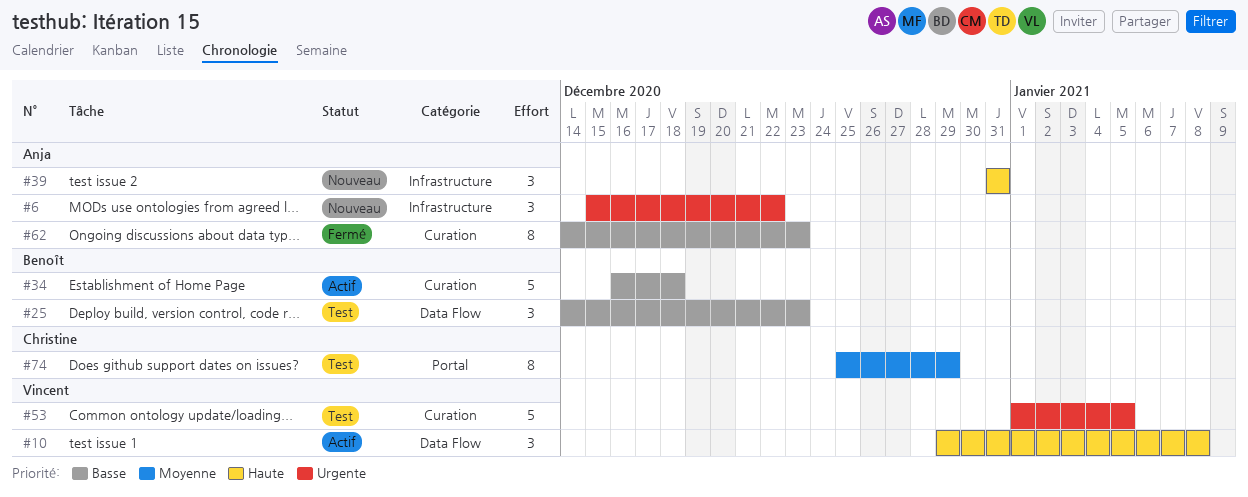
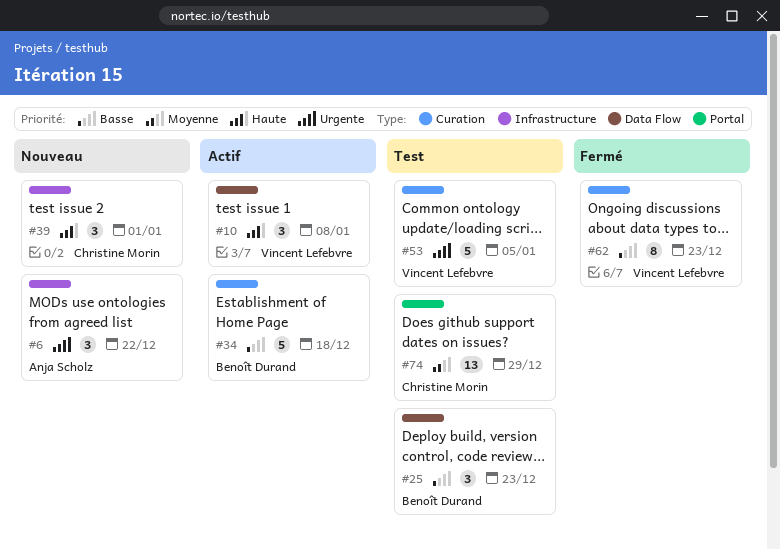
#39, owner: Anja Scholz -> Christine Morin
#39, due: Dec 31 -> Jan 1
#62, owner: Anja Scholz -> Vincent Lefebvre
#74, estimate: 8 -> 13

